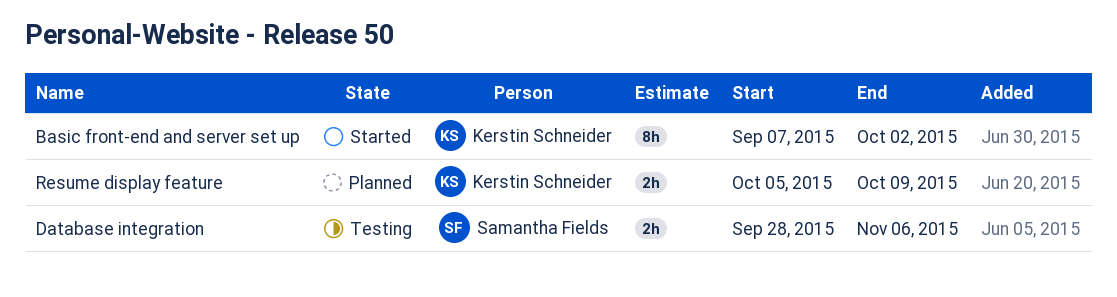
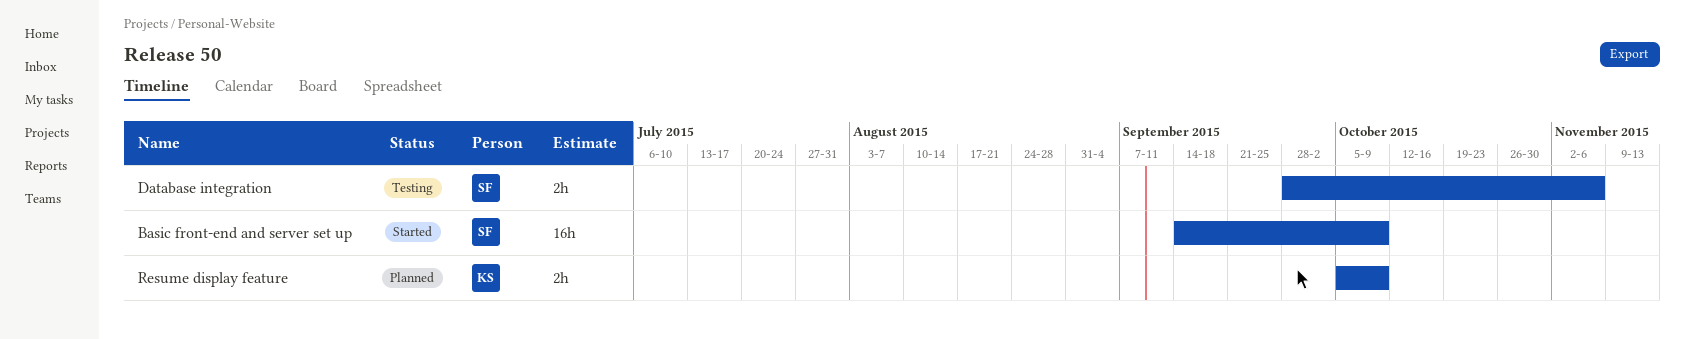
Basic front-end and server set up, owner: Kerstin Schneider -> Samantha Fields
Basic front-end and server set up, estimate: 8h -> 16h
Basic front-end and server set up, start: Sep 7 -> Sep 14
Basic front-end and server set up, due: Oct 2 -> Oct 9

